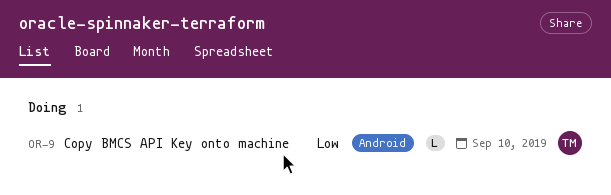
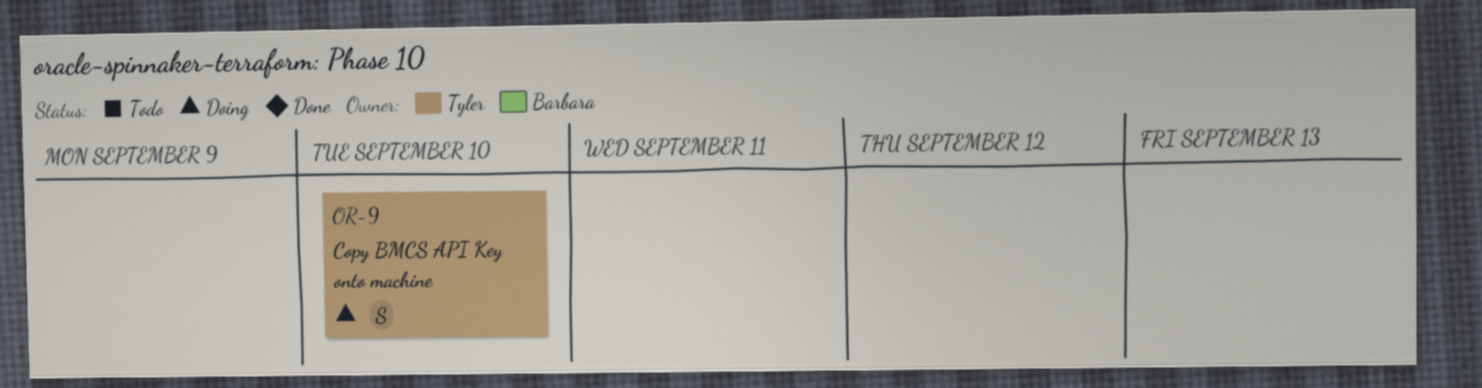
OR-9, estimate: L -> S

